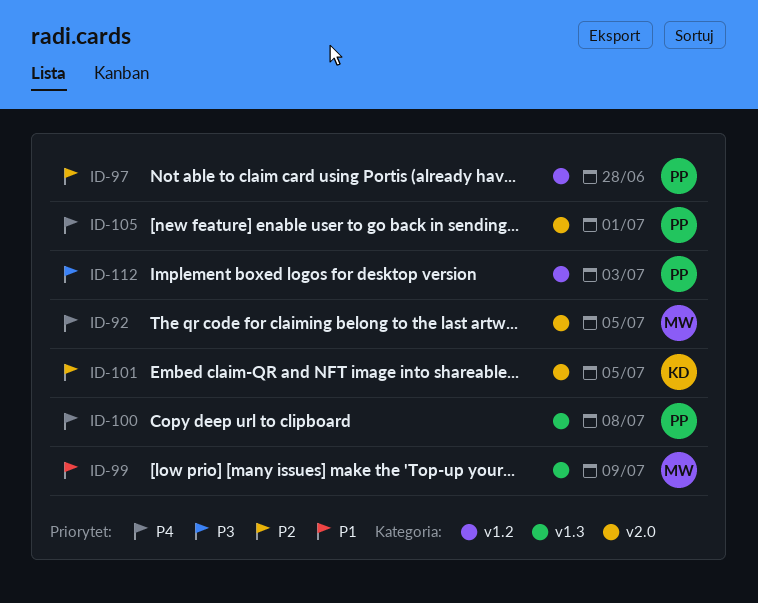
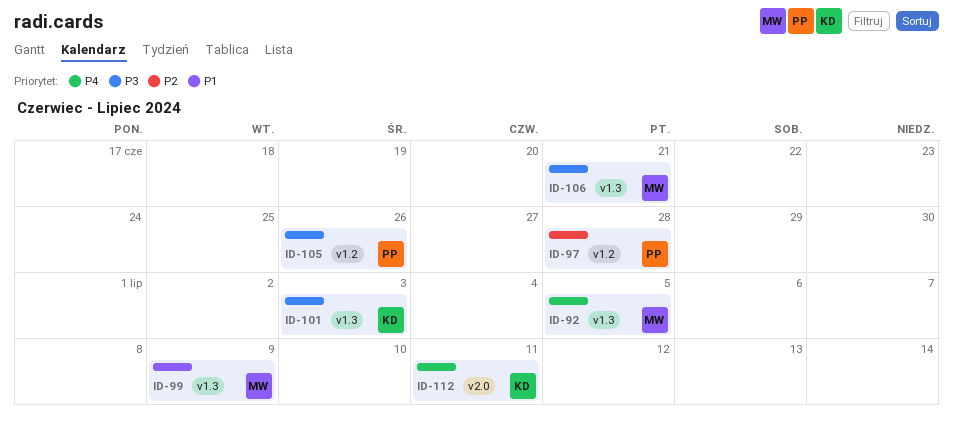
ID-92, label: v2.0 -> v1.3
ID-100: present -> none
ID-101, priority: P2 -> P3
ID-101, label: v2.0 -> v1.3
ID-101, due: Jul 5 -> Jul 3
ID-105, priority: P4 -> P3
ID-105, label: v2.0 -> v1.2
ID-105, due: Jul 1 -> Jun 26
ID-106: none -> present
ID-112, owner: PP -> KD
ID-112, priority: P3 -> P4
ID-112, label: v1.2 -> v2.0
ID-112, due: Jul 3 -> Jul 11

